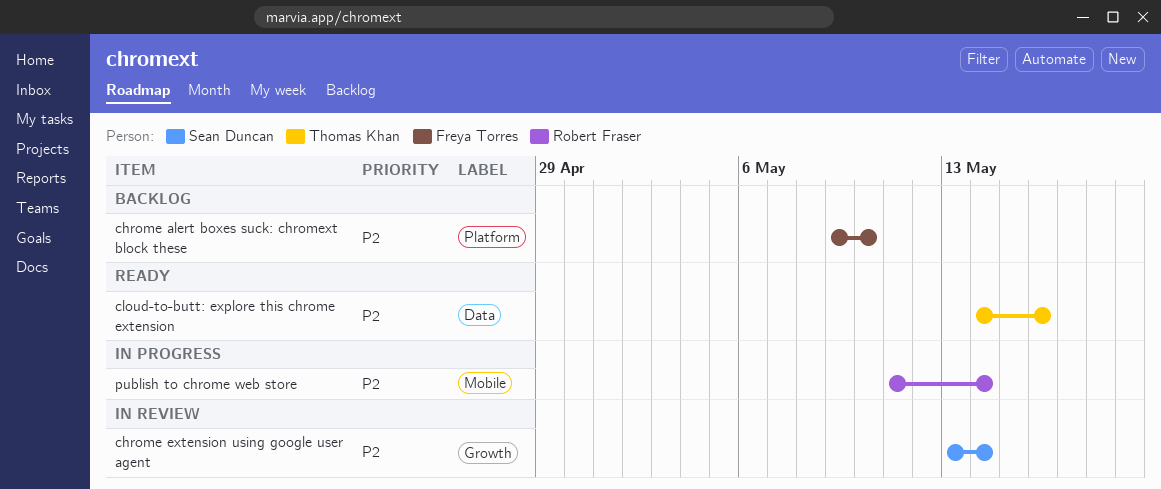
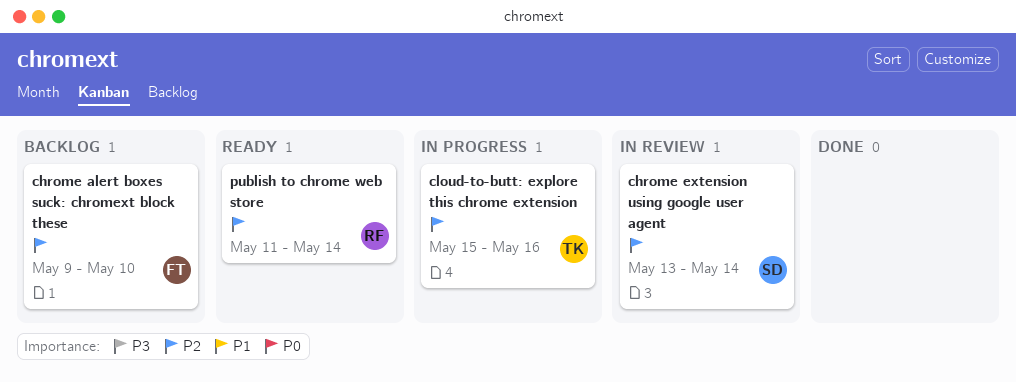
cloud-to-butt: explore this chrome extension, status: Ready -> In progress
cloud-to-butt: explore this chrome extension, start: May 14 -> May 15
publish to chrome web store, status: In progress -> Ready

